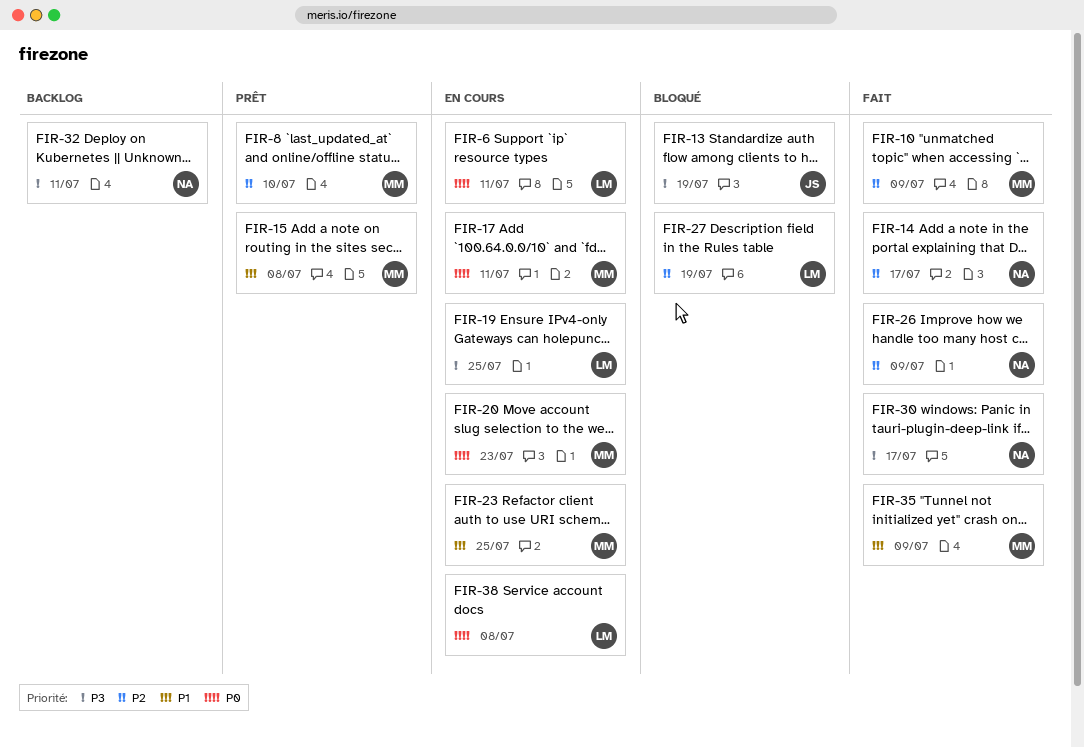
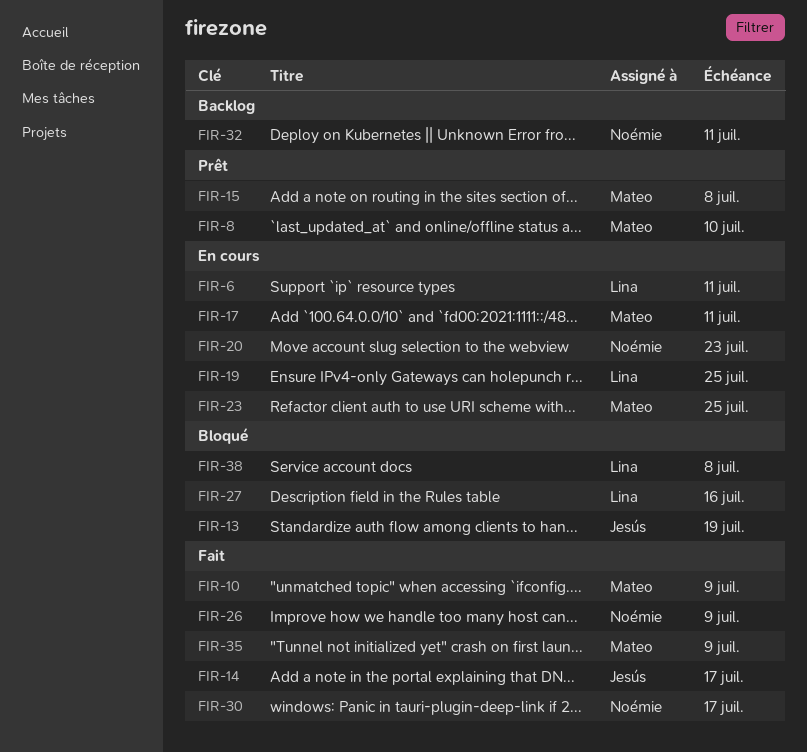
FIR-14, owner: Noémie -> Jesús
FIR-20, owner: Mateo -> Noémie
FIR-27, due: Jul 19 -> Jul 16
FIR-38, status: En cours -> Bloqué

